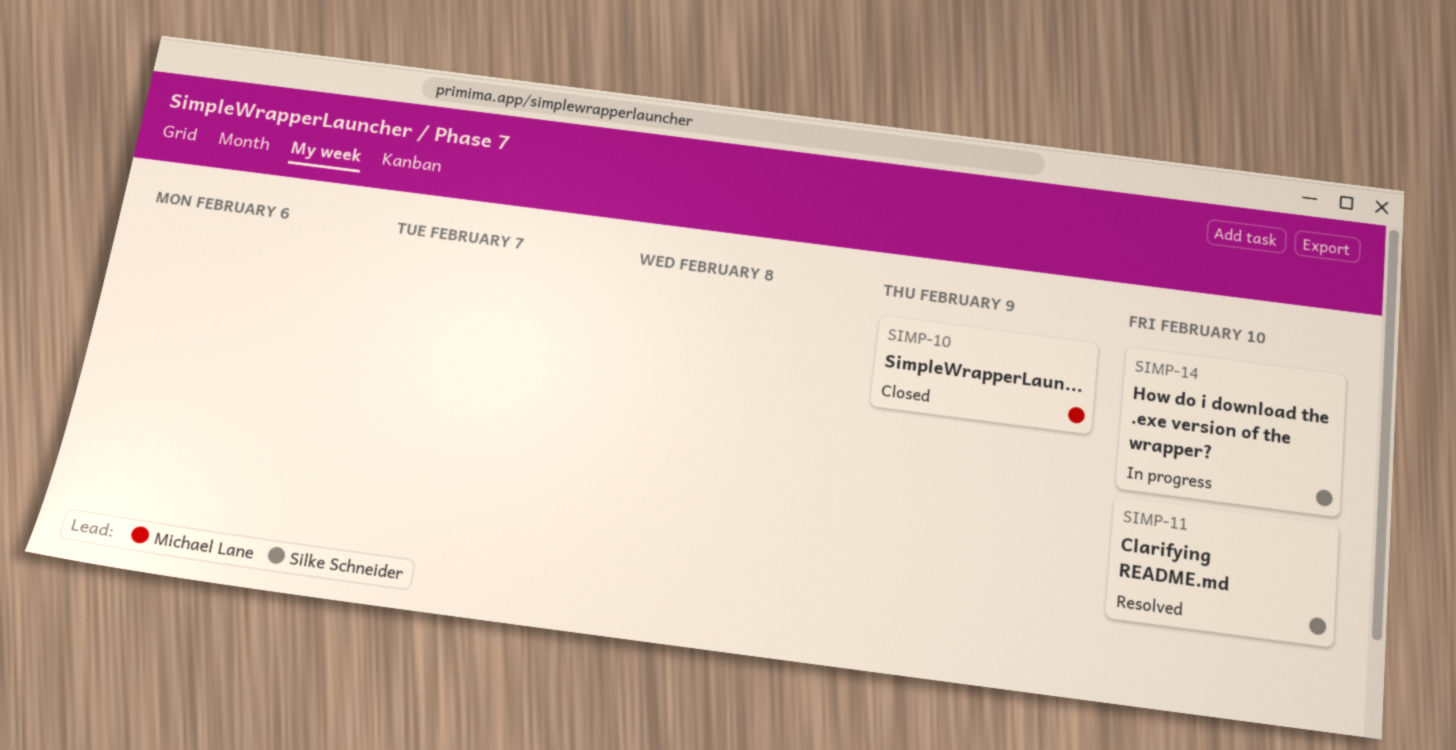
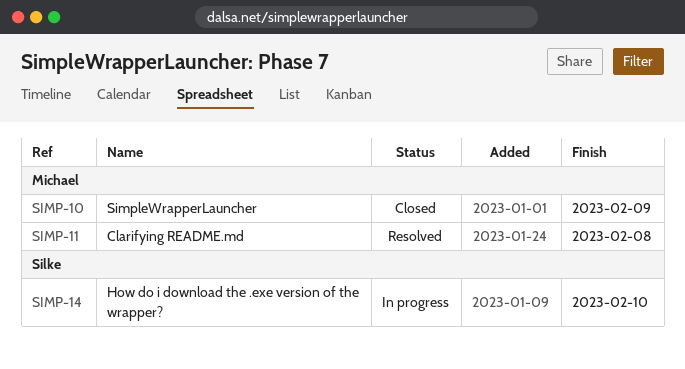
SIMP-11, owner: Silke Schneider -> Michael Lane
SIMP-11, due: Feb 10 -> Feb 8

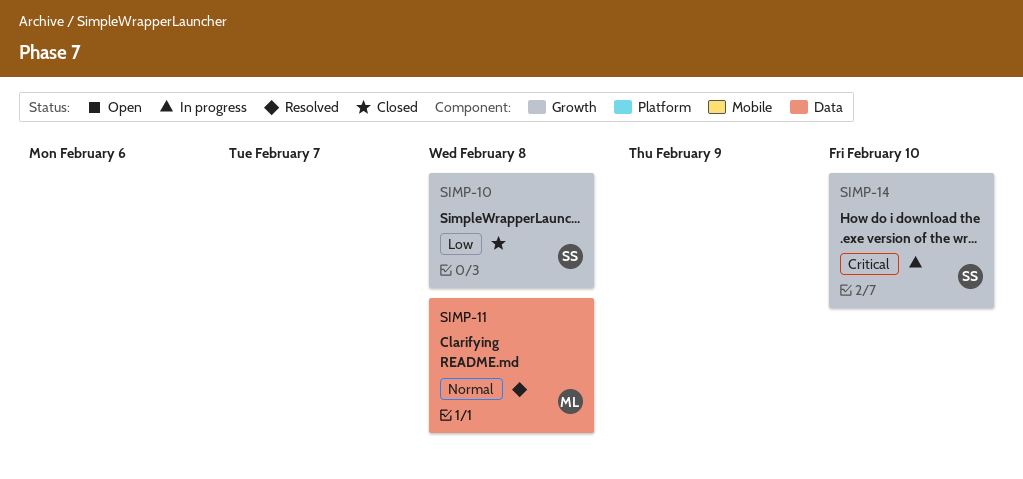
SIMP-10, owner: Michael -> Silke
SIMP-10, due: Feb 9 -> Feb 8

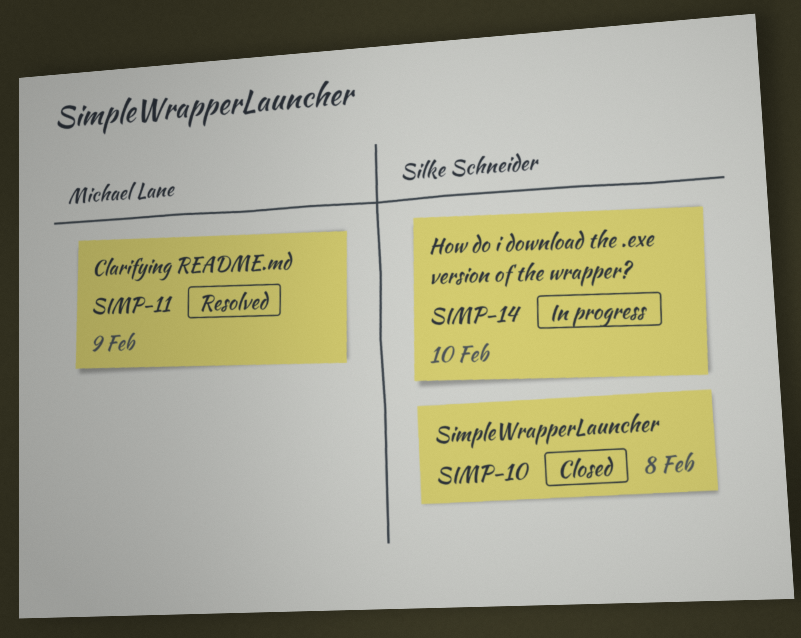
SIMP-11, due: Feb 8 -> Feb 9

